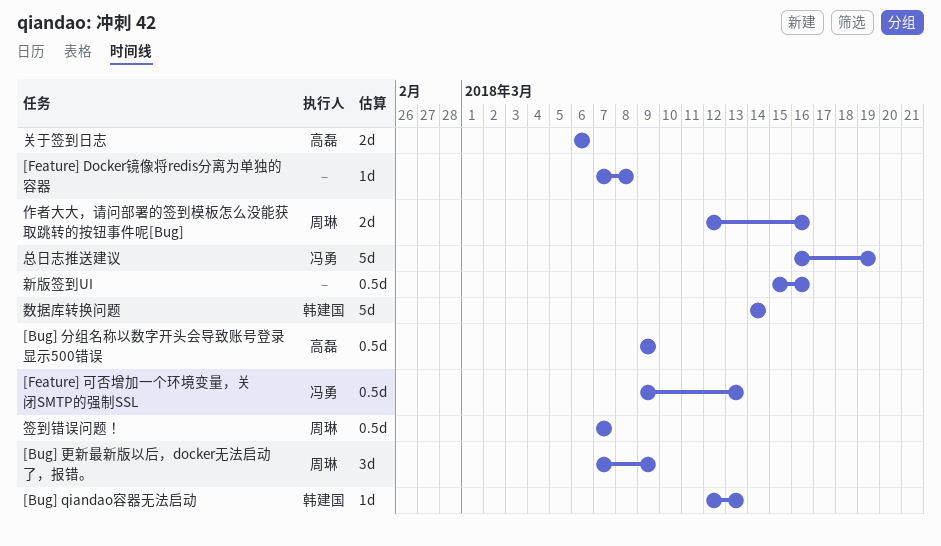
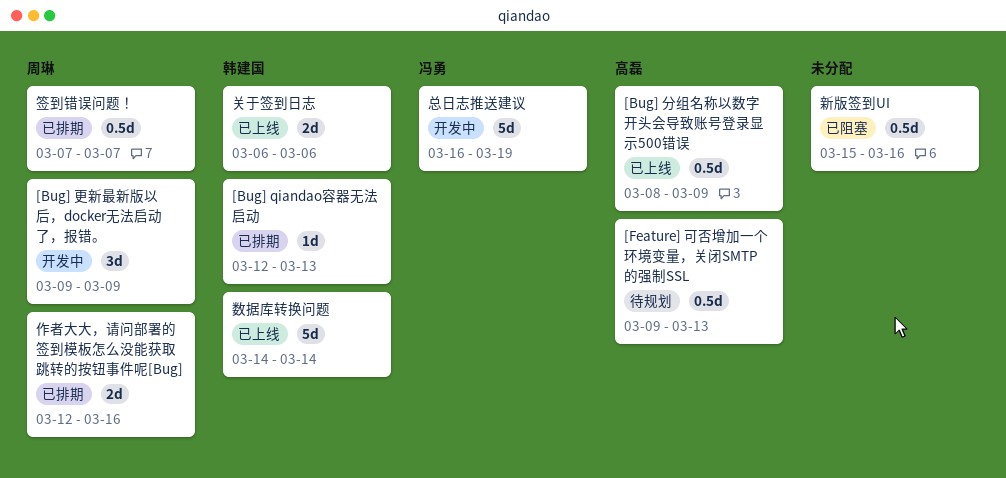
[Bug] 分组名称以数字开头会导致账号登录显示500错误, start: Mar 9 -> Mar 8
[Bug] 更新最新版以后，docker无法启动了，报错。, start: Mar 7 -> Mar 9
[Feature] Docker镜像将redis分离为单独的容器: present -> none
[Feature] 可否增加一个环境变量，关闭SMTP的强制SSL, owner: 冯勇 -> 高磊
关于签到日志, owner: 高磊 -> 韩建国

